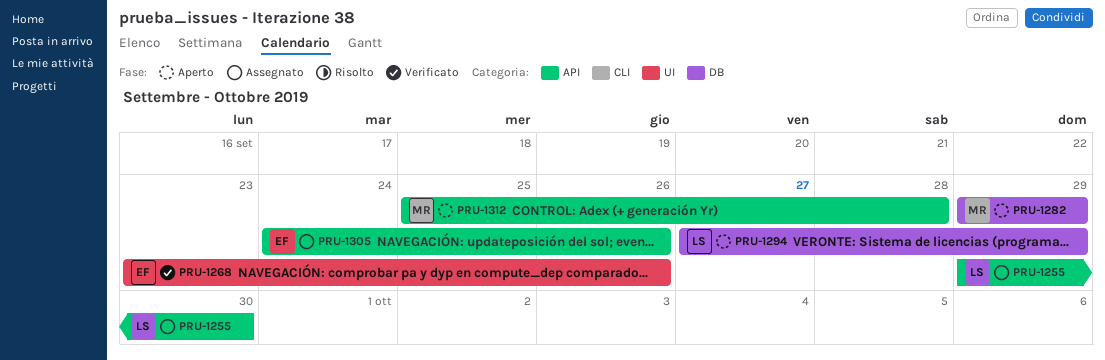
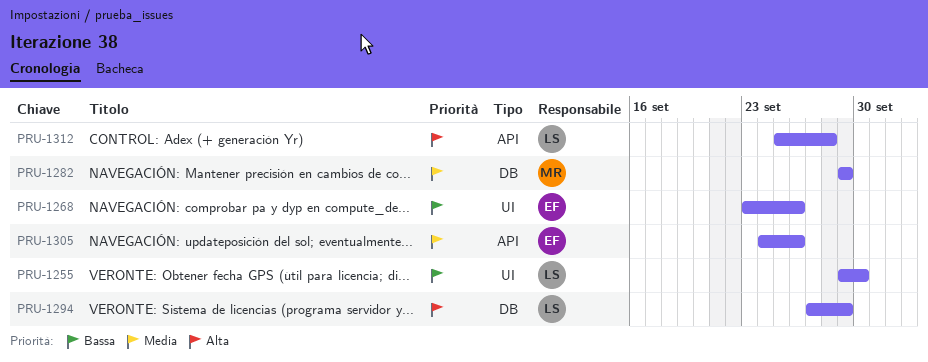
PRU-1255, label: API -> UI
PRU-1312, owner: MR -> LS

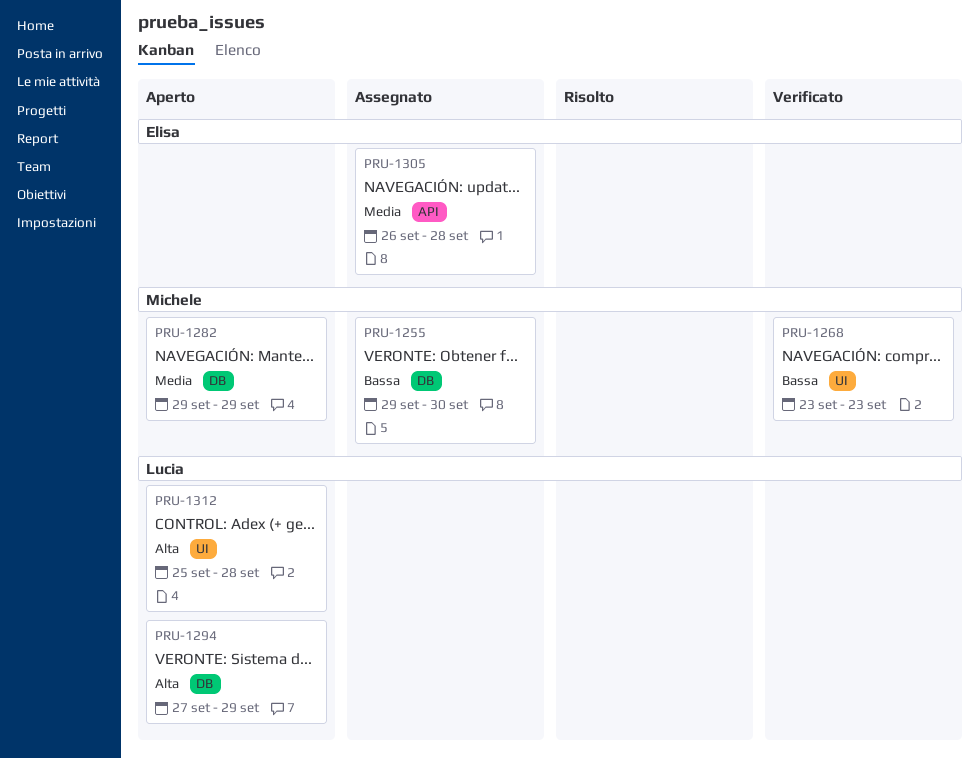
PRU-1255, owner: Lucia -> Michele
PRU-1255, label: UI -> DB
PRU-1268, owner: Elisa -> Michele
PRU-1268, due: Sep 26 -> Sep 23
PRU-1305, start: Sep 24 -> Sep 26
PRU-1305, due: Sep 26 -> Sep 28
PRU-1312, label: API -> UI

